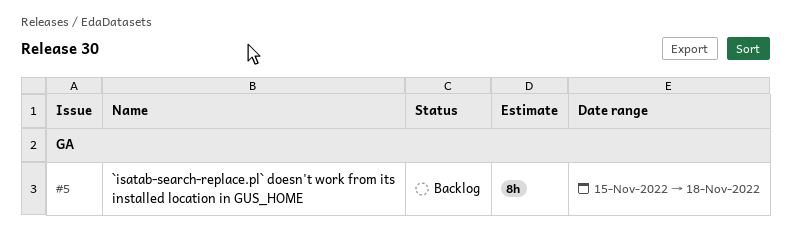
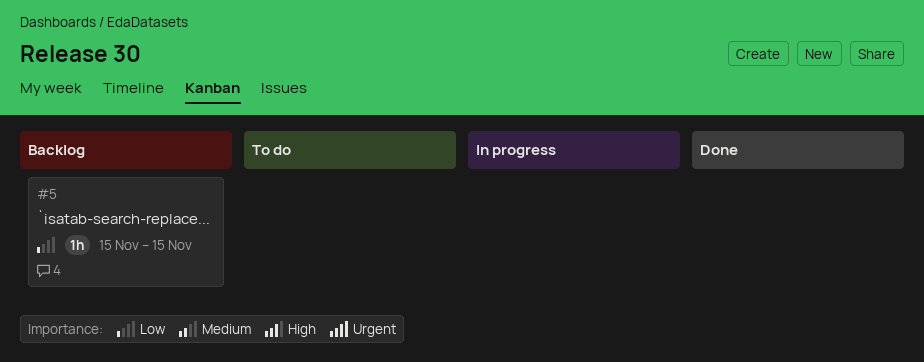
#5, estimate: 8h -> 1h
#5, due: Nov 18 -> Nov 15

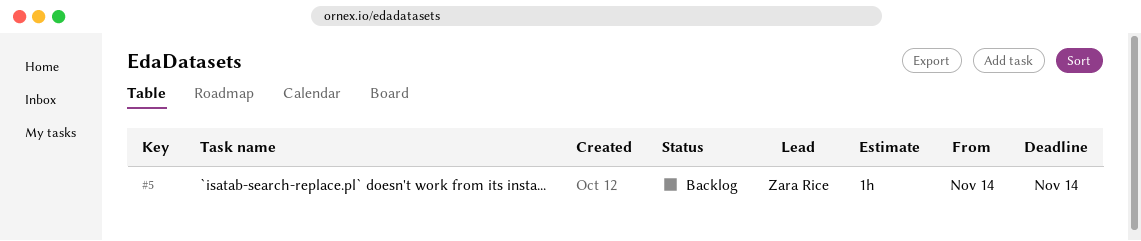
#5, start: Nov 15 -> Nov 14
#5, due: Nov 15 -> Nov 14

